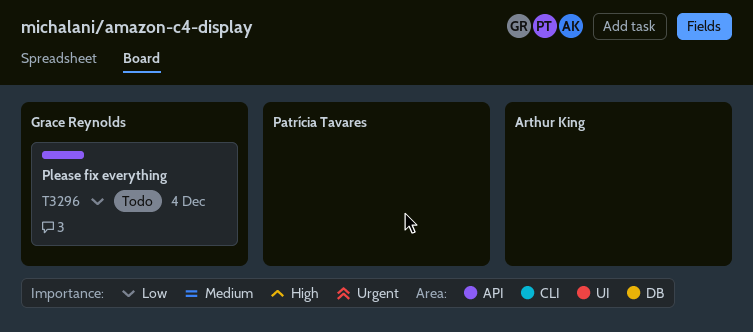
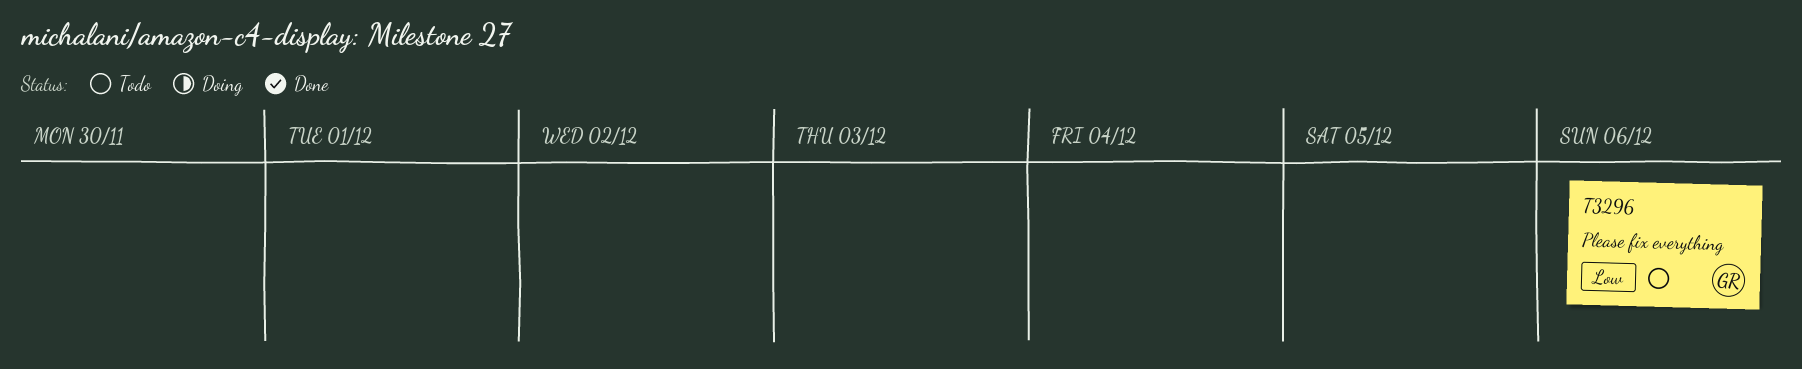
T3296, due: Dec 4 -> Dec 6

